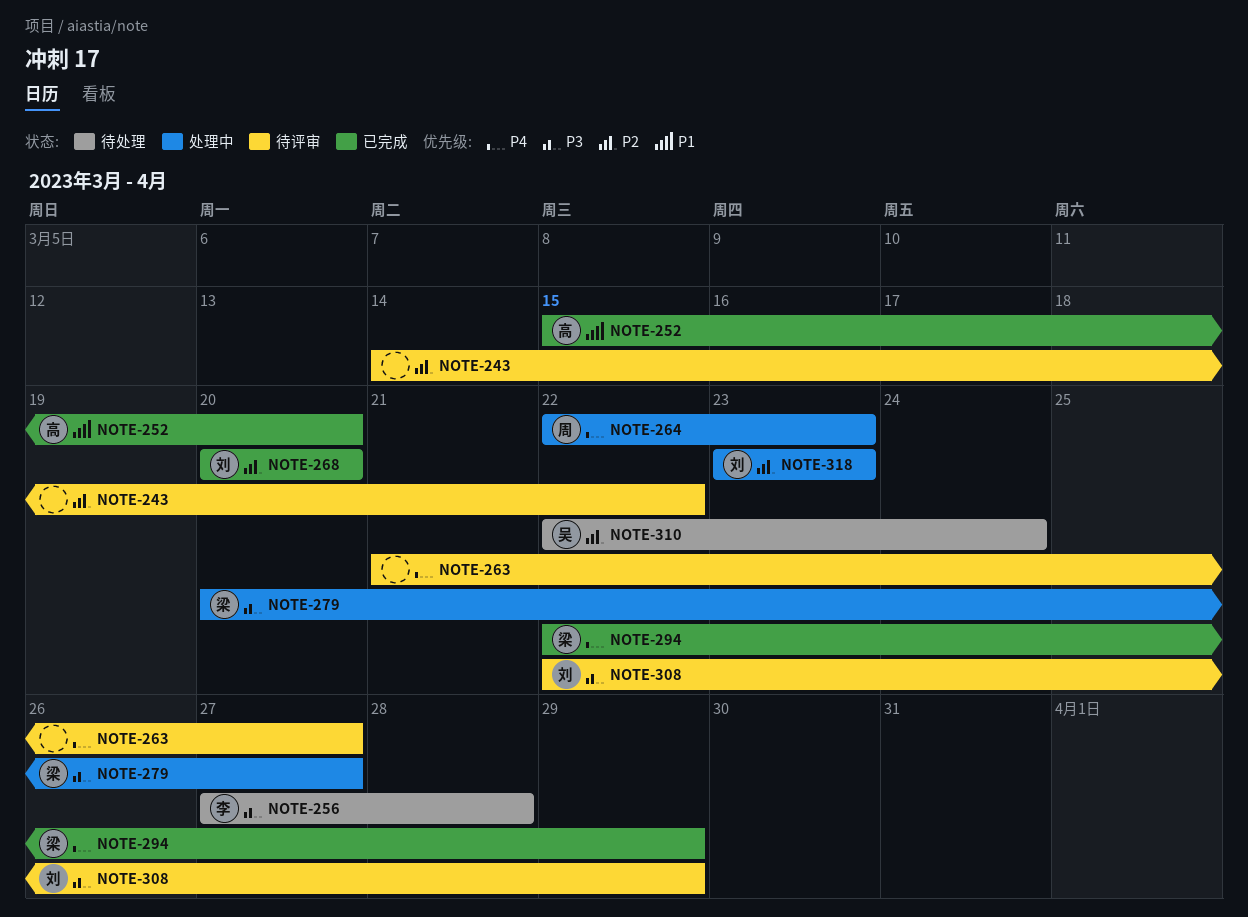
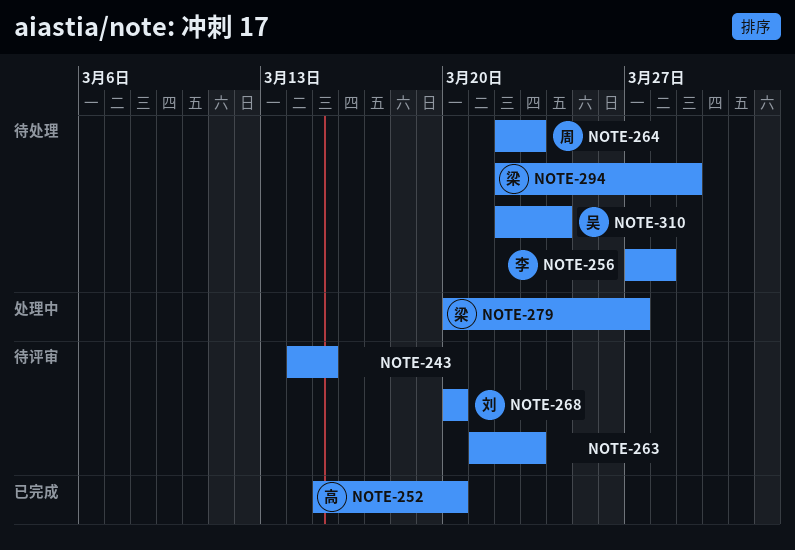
NOTE-243, due: Mar 22 -> Mar 15
NOTE-263, due: Mar 27 -> Mar 23
NOTE-264, status: 处理中 -> 待处理
NOTE-268, status: 已完成 -> 待评审
NOTE-294, status: 已完成 -> 待处理
NOTE-308: present -> none
NOTE-318: present -> none

